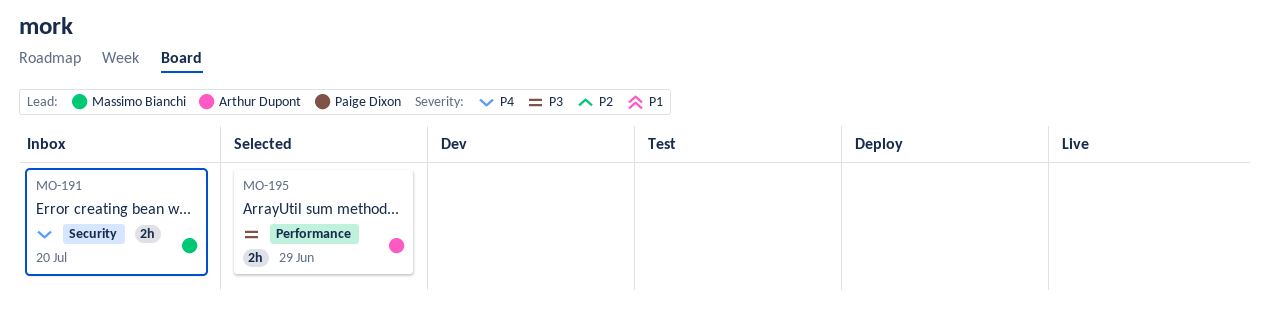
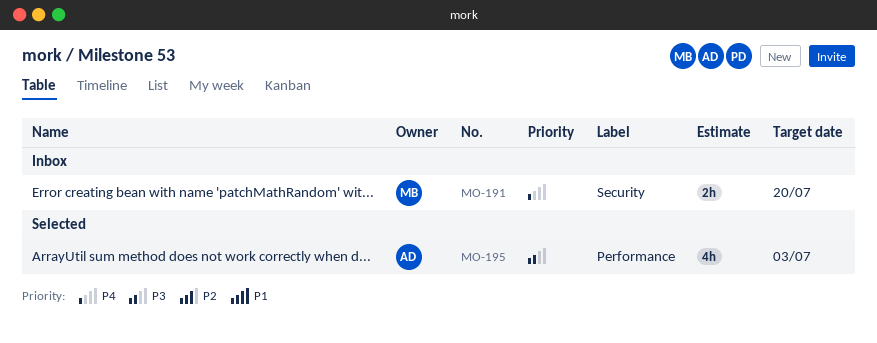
MO-195, estimate: 2h -> 4h
MO-195, due: Jun 29 -> Jul 3

